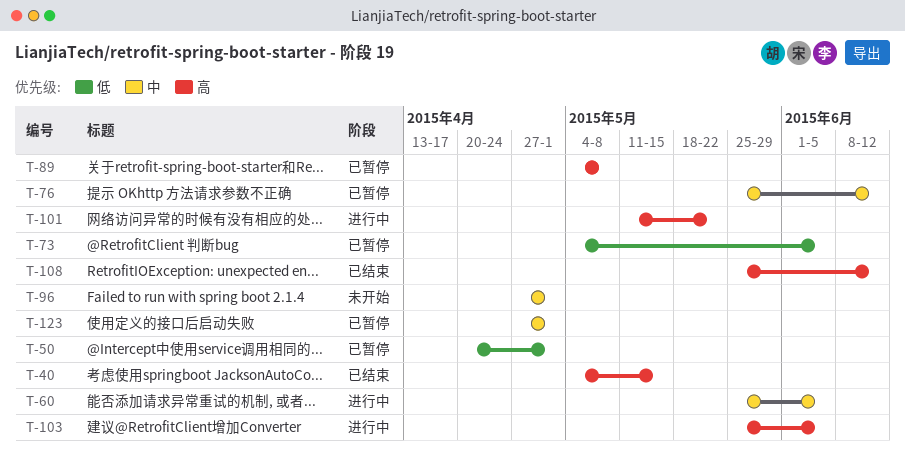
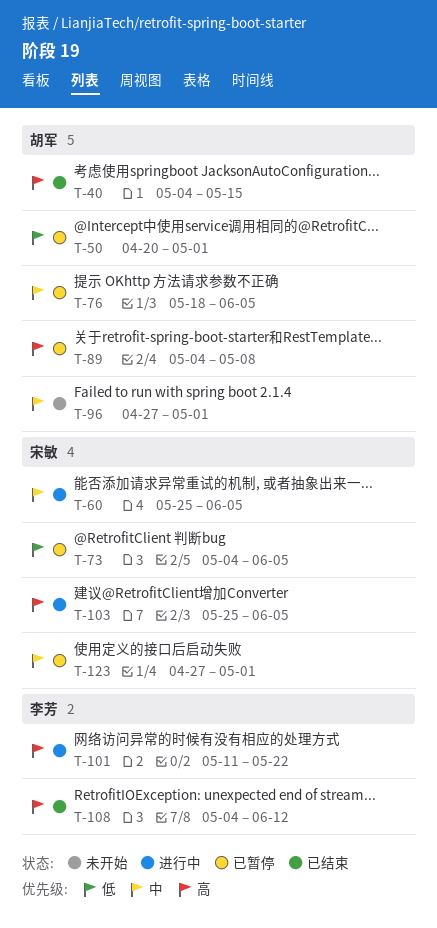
T-76, start: May 25 -> May 18
T-76, due: Jun 12 -> Jun 5
T-108, start: May 25 -> May 4

